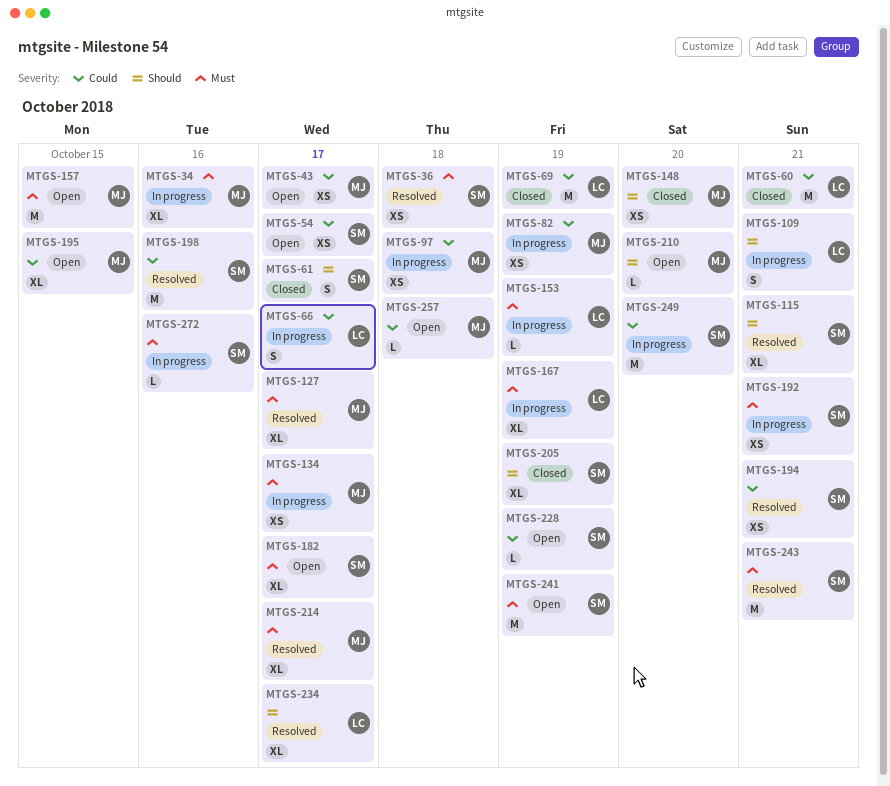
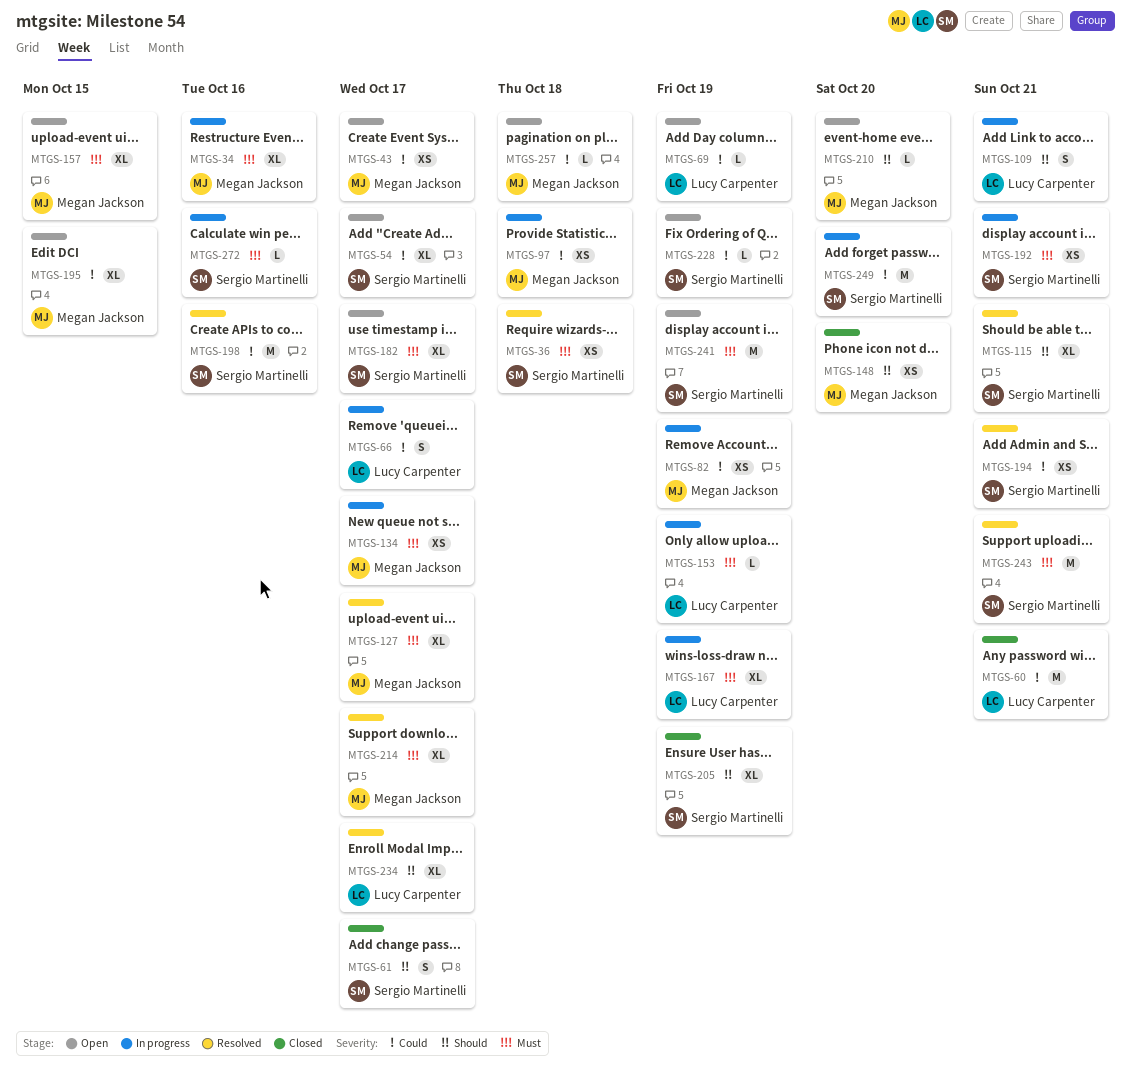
MTGS-54, estimate: XS -> XL
MTGS-69, status: Closed -> Open
MTGS-69, estimate: M -> L
MTGS-157, estimate: M -> XL

